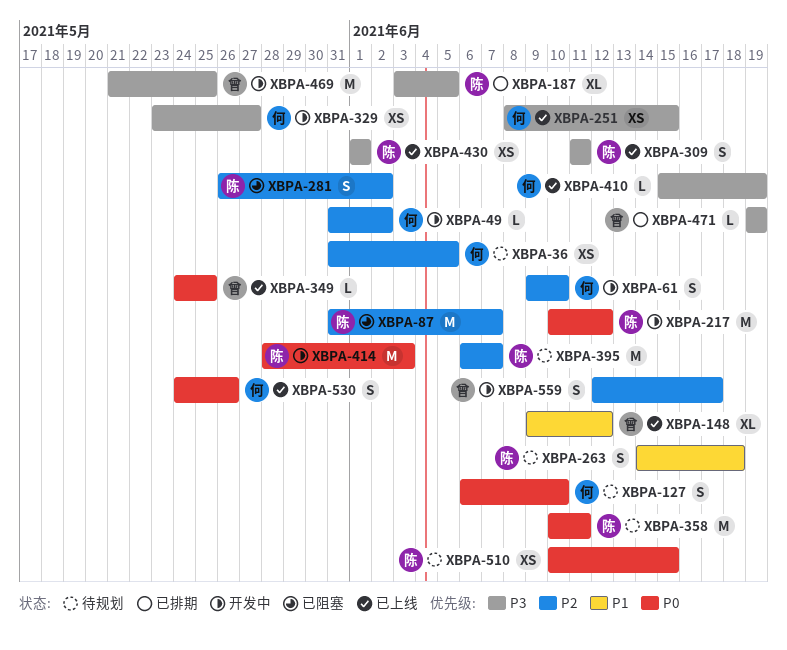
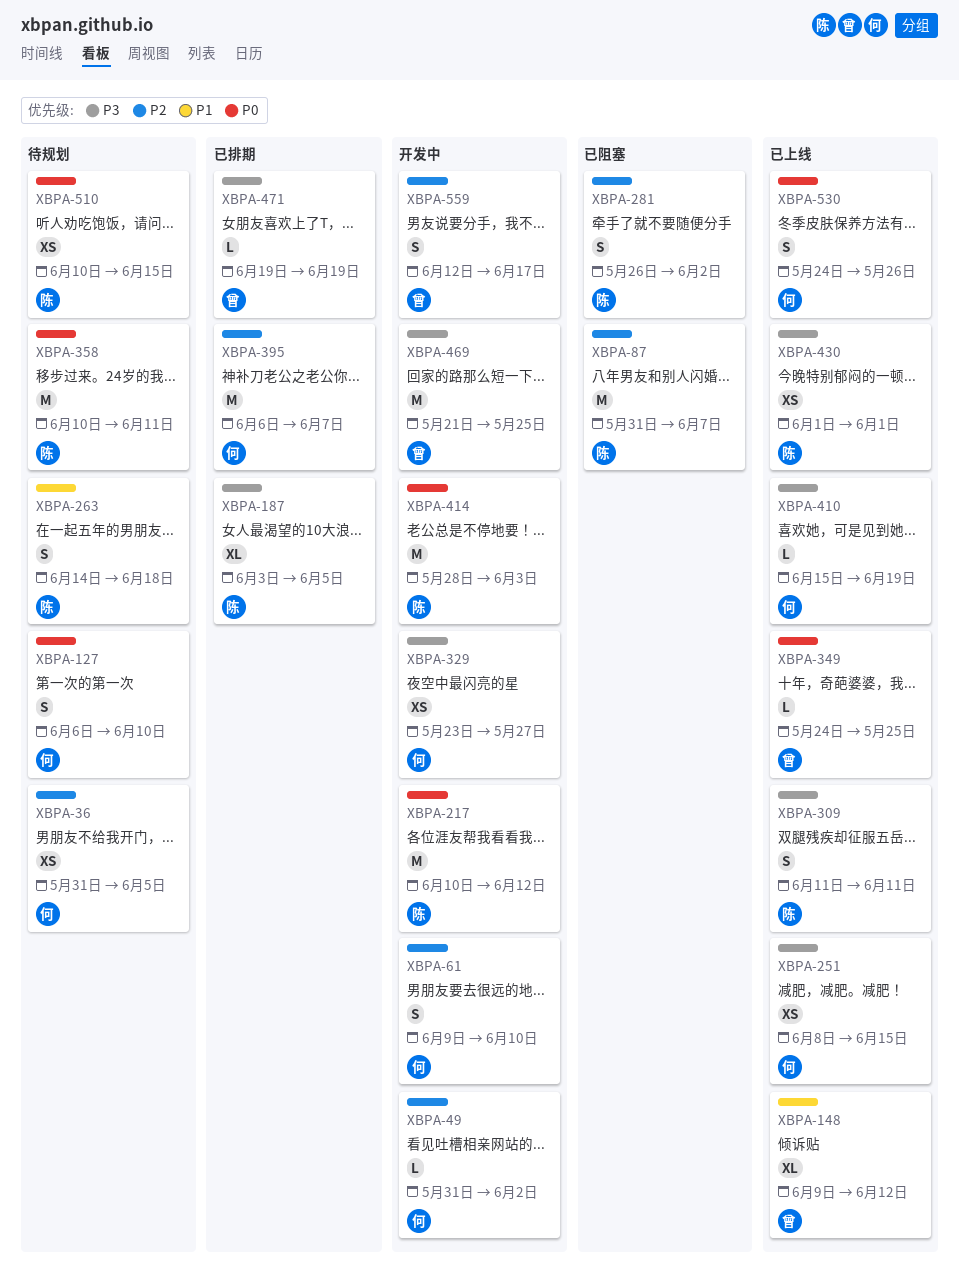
XBPA-395, status: 待规划 -> 已排期
XBPA-395, owner: 陈 -> 何

